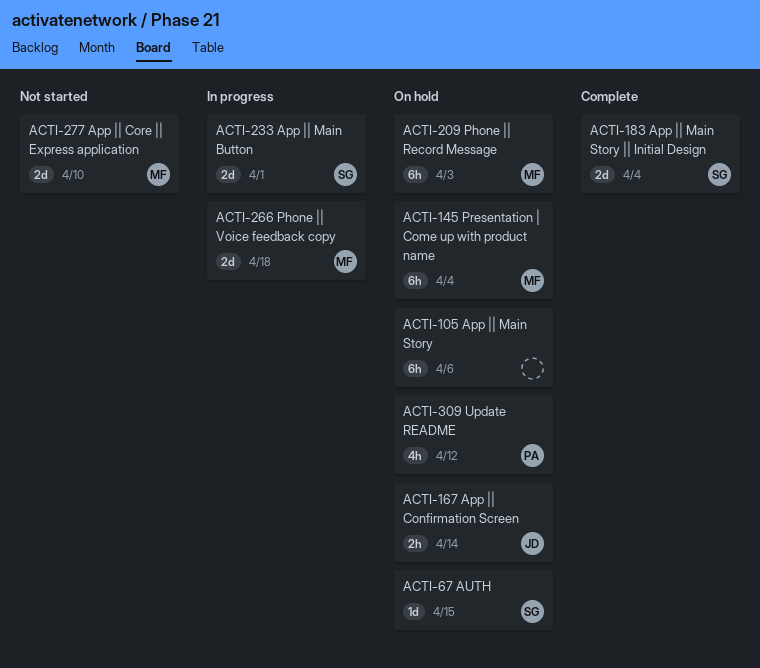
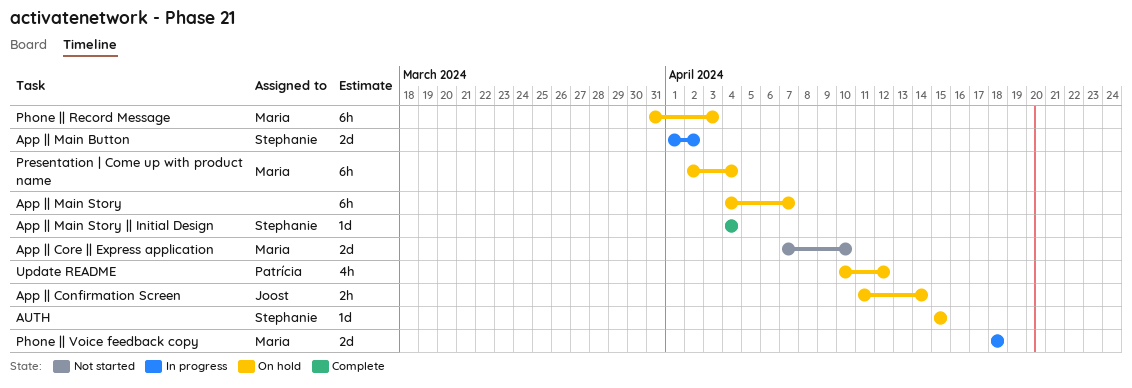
App || Main Button, due: Apr 1 -> Apr 2
App || Main Story, due: Apr 6 -> Apr 7
App || Main Story || Initial Design, estimate: 2d -> 1d

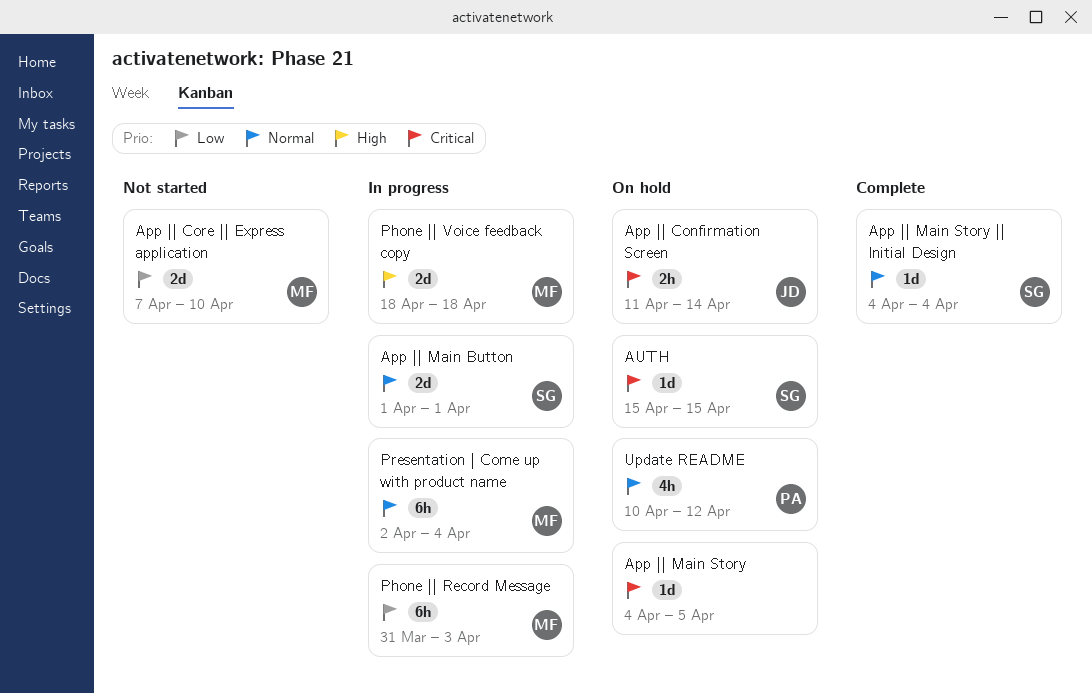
App || Main Button, due: Apr 2 -> Apr 1
App || Main Story, estimate: 6h -> 1d
App || Main Story, due: Apr 7 -> Apr 5
Phone || Record Message, status: On hold -> In progress
Presentation | Come up with product name, status: On hold -> In progress

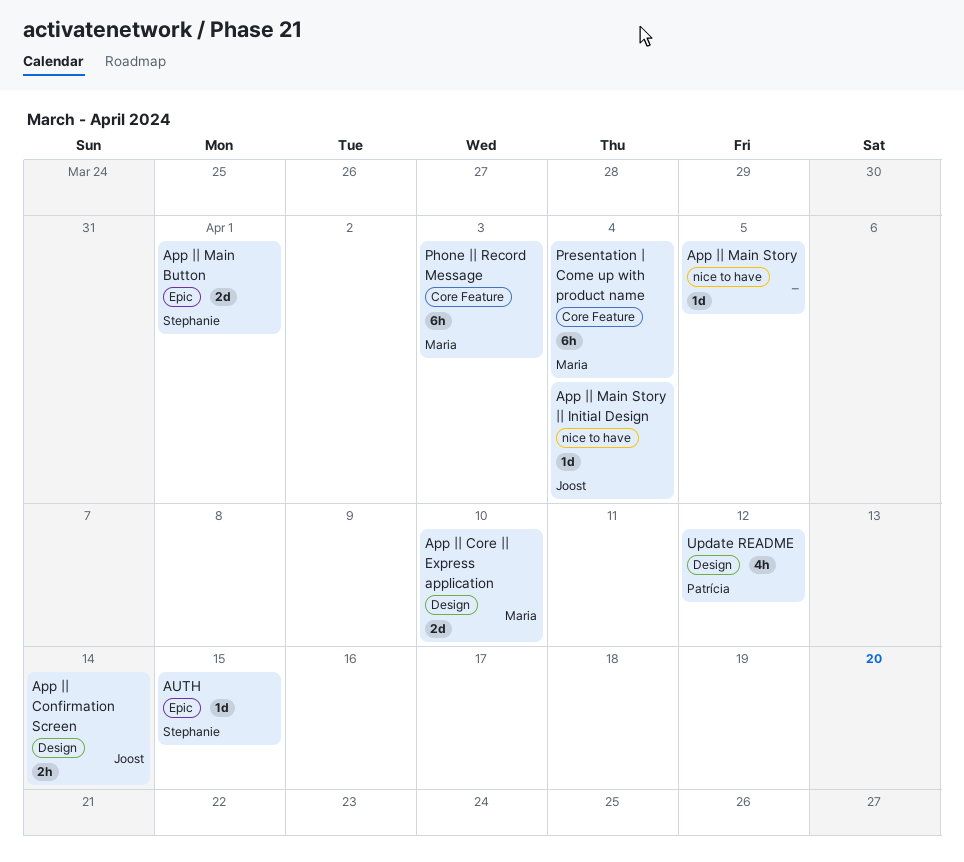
App || Main Story || Initial Design, owner: Stephanie -> Joost
Phone || Voice feedback copy: present -> none

